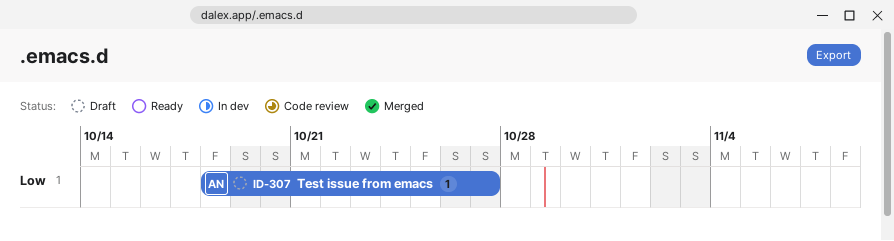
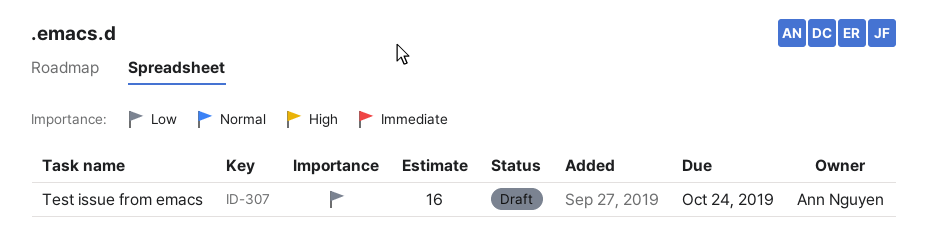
ID-307, estimate: 1 -> 16
ID-307, due: Oct 27 -> Oct 24

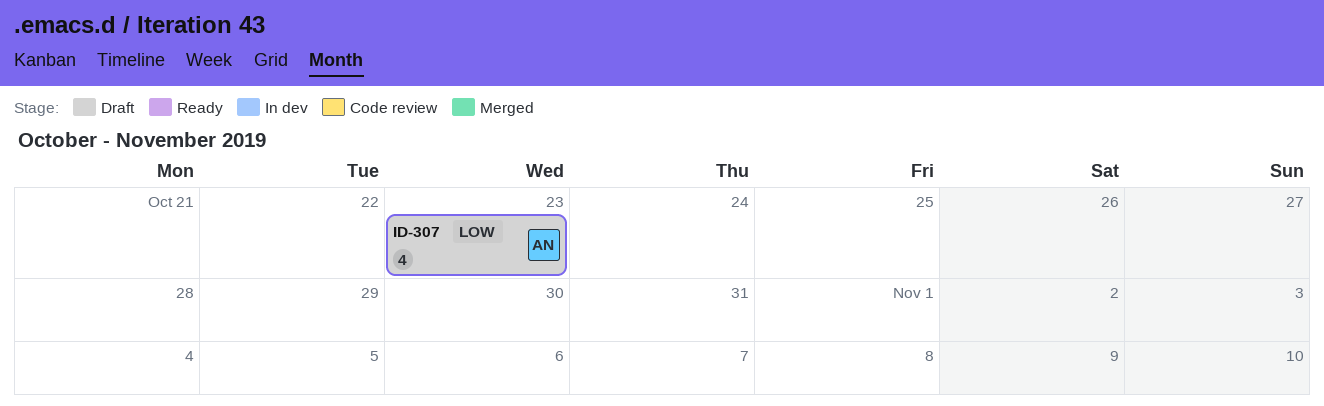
ID-307, estimate: 16 -> 4
ID-307, due: Oct 24 -> Oct 23

